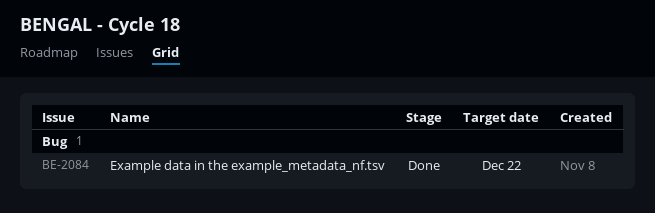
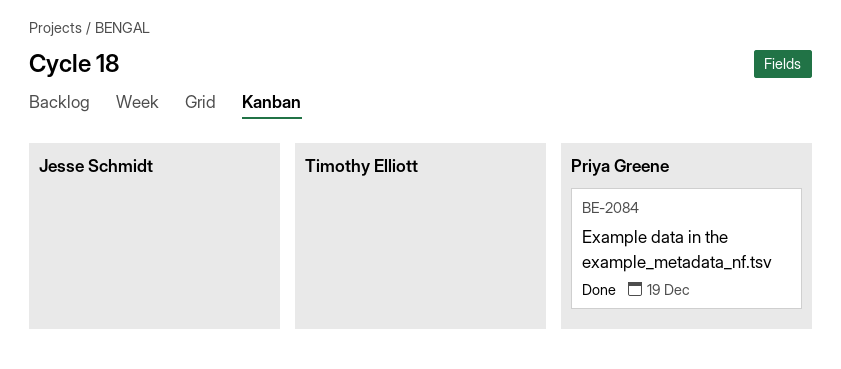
BE-2084, due: Dec 22 -> Dec 19

